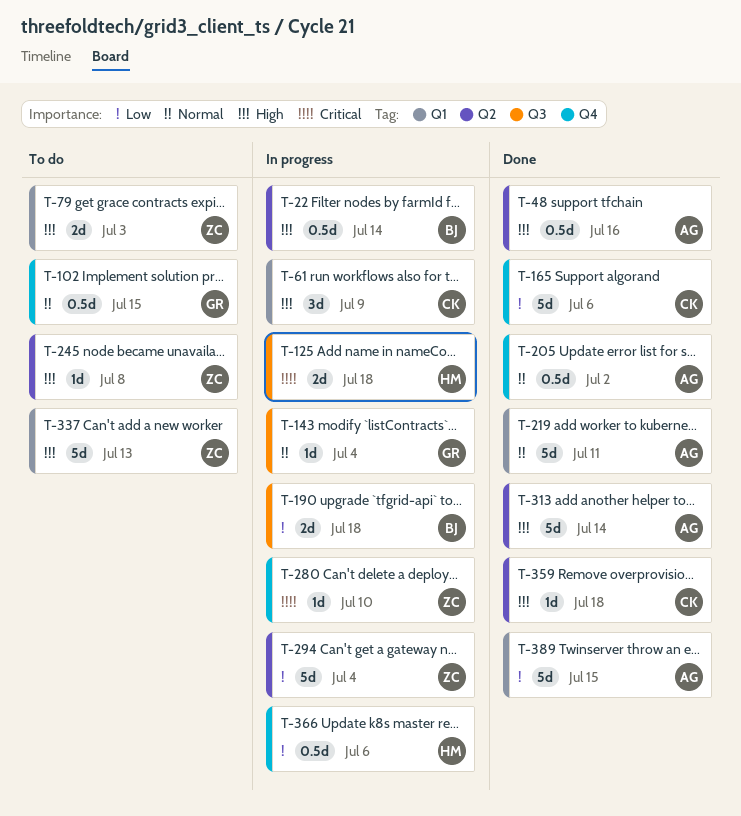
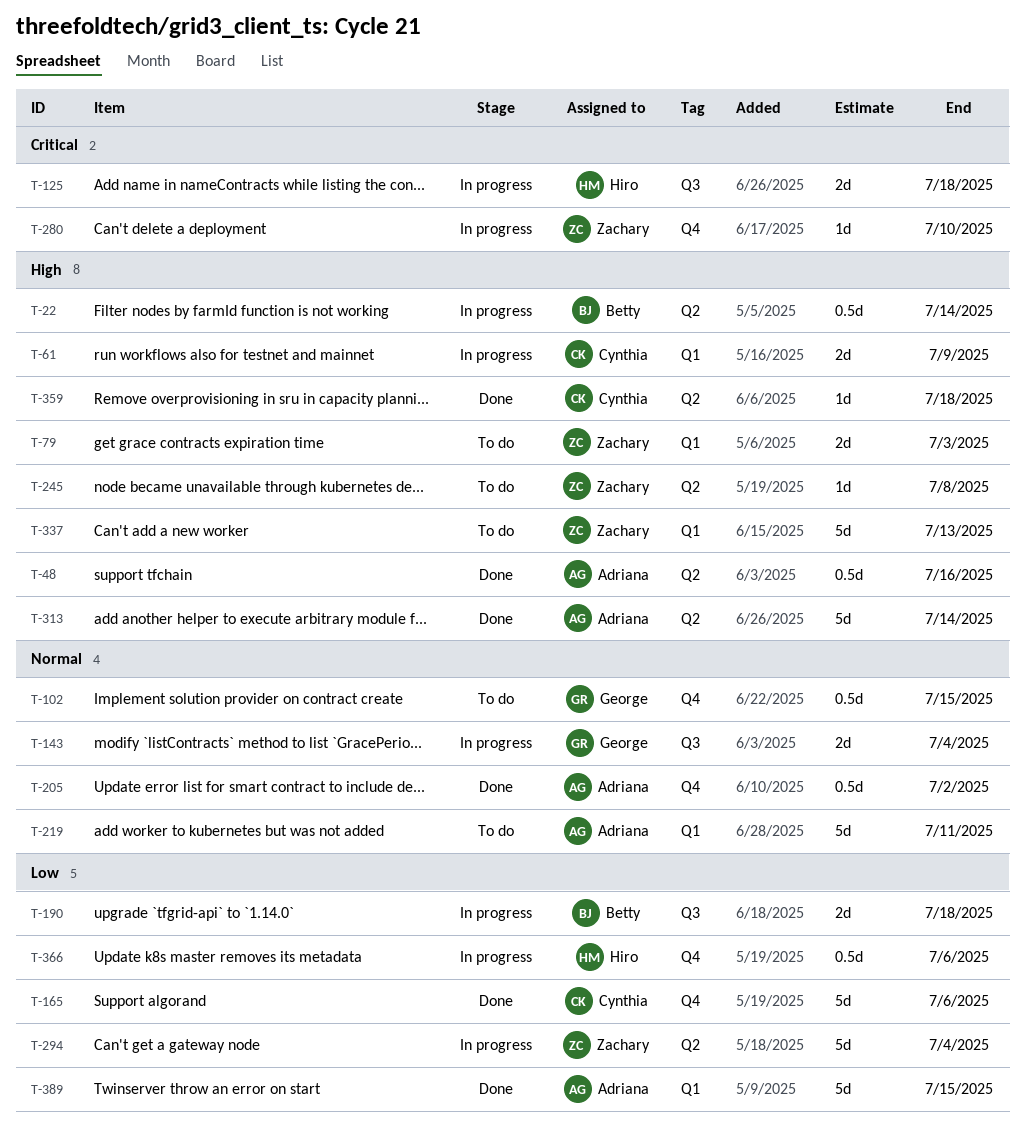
T-61, estimate: 3d -> 2d
T-143, estimate: 1d -> 2d
T-219, status: Done -> To do

